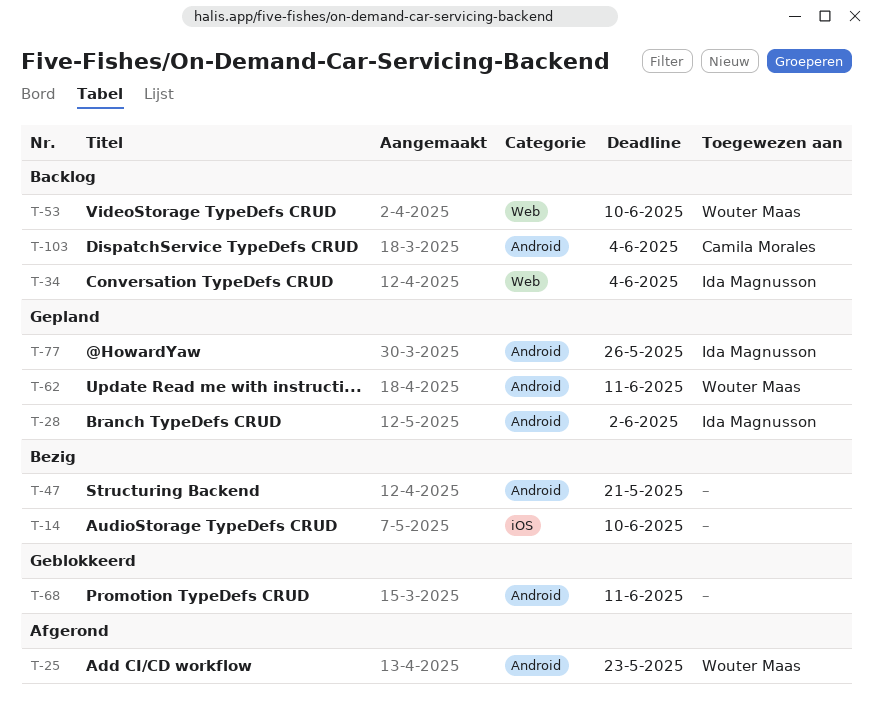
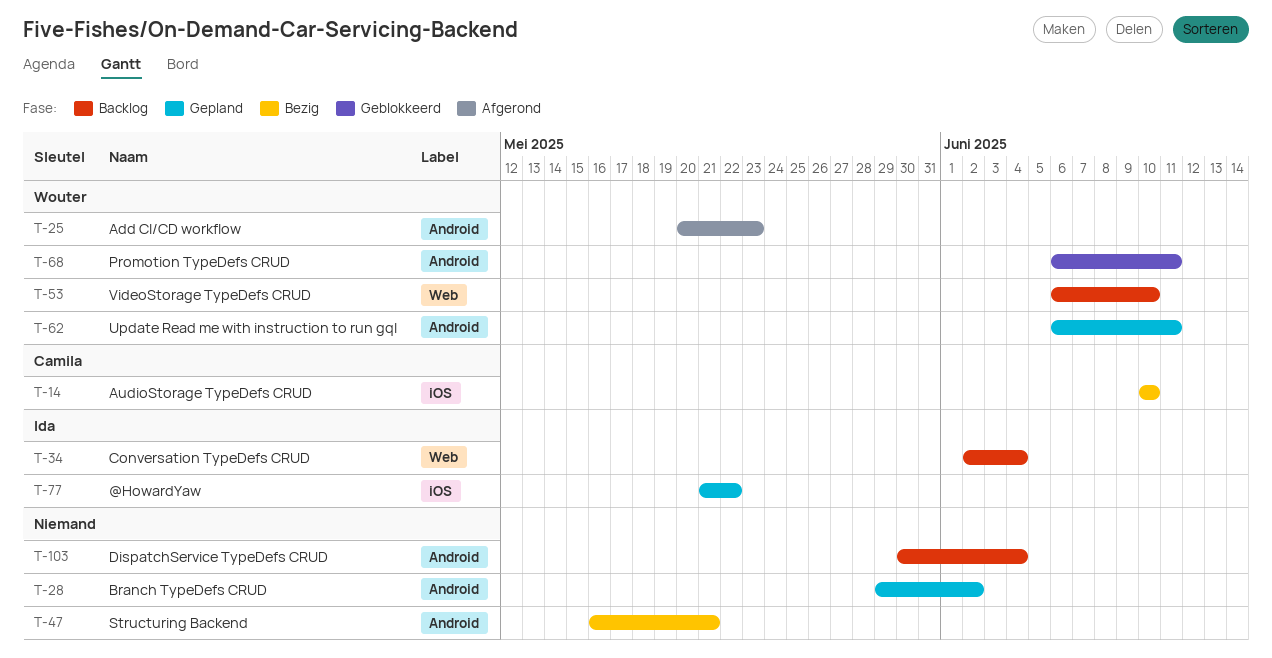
T-14, owner: none -> Camila Morales
T-28, owner: Ida Magnusson -> none
T-68, owner: none -> Wouter Maas
T-77, label: Android -> iOS
T-77, due: May 26 -> May 22
T-103, owner: Camila Morales -> none

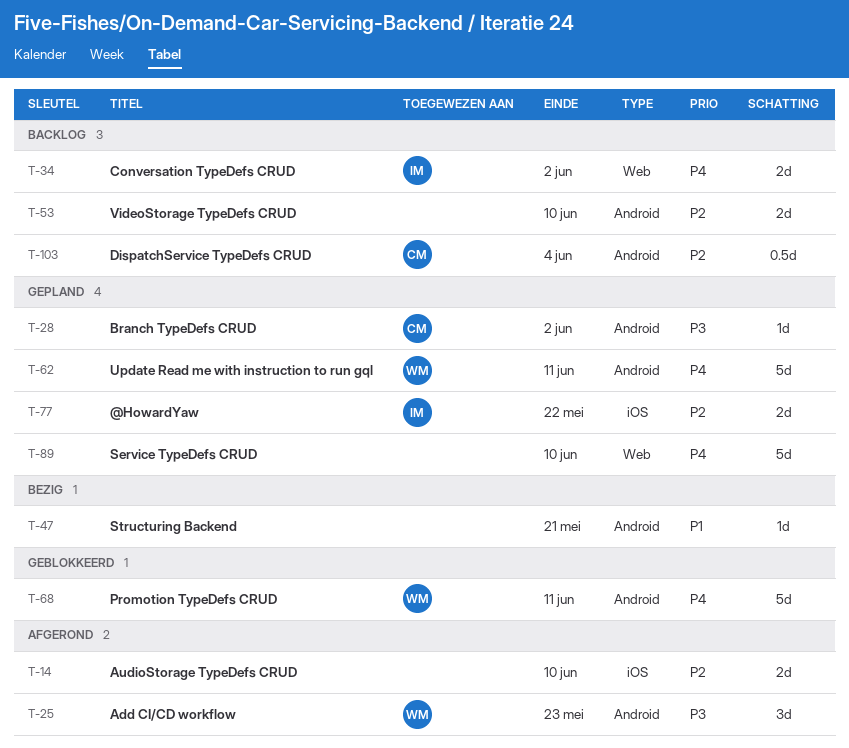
T-14, status: Bezig -> Afgerond
T-14, owner: Camila -> none
T-28, owner: none -> Camila
T-34, due: Jun 4 -> Jun 2
T-53, owner: Wouter -> none
T-53, label: Web -> Android
T-89: none -> present
T-103, owner: none -> Camila

